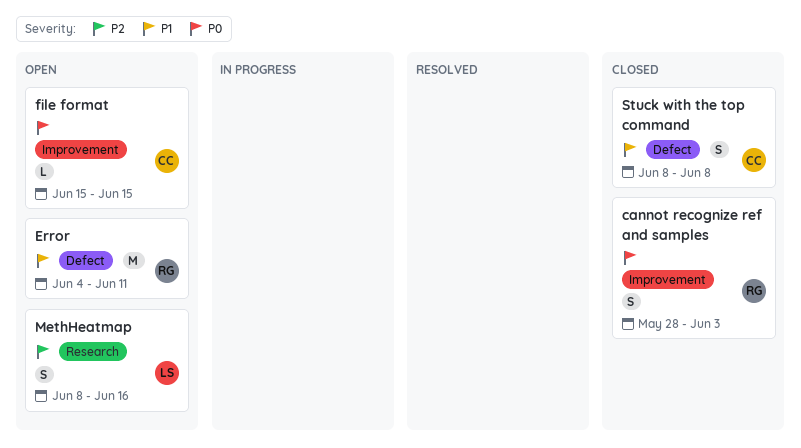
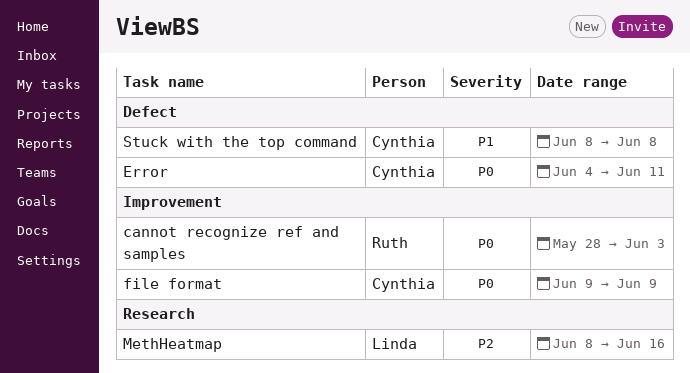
Error, owner: Ruth -> Cynthia
Error, priority: P1 -> P0
file format, start: Jun 15 -> Jun 9
file format, due: Jun 15 -> Jun 9

